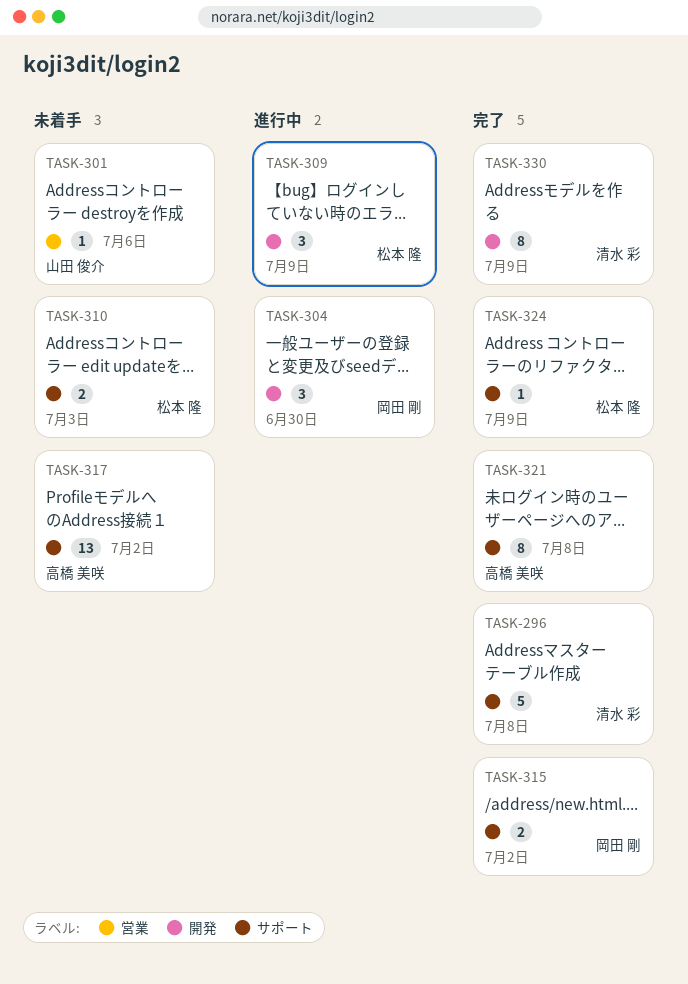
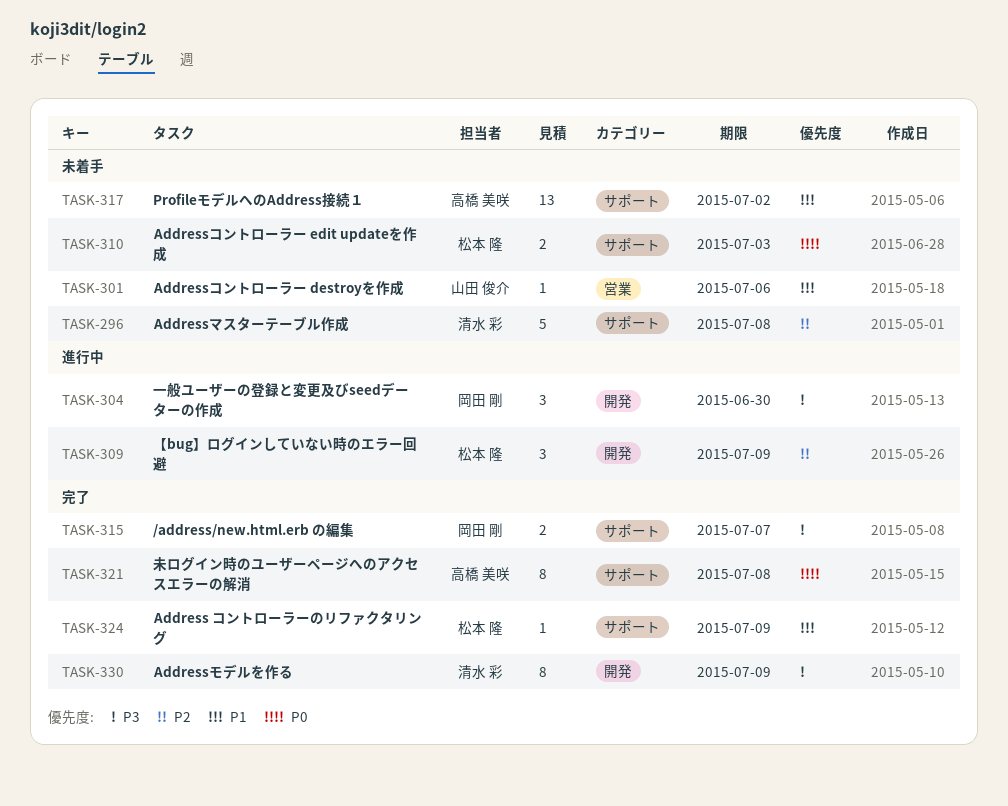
TASK-296, status: 完了 -> 未着手
TASK-315, due: Jul 2 -> Jul 7

